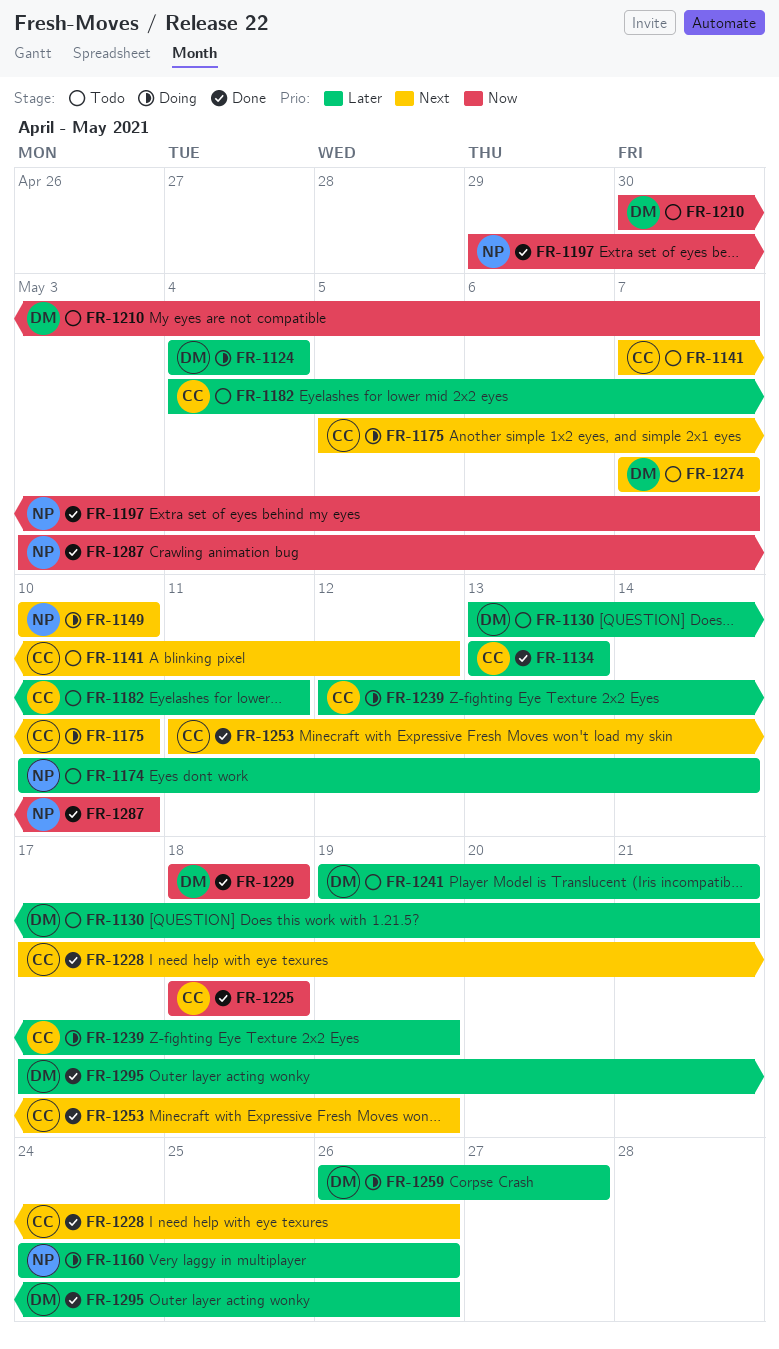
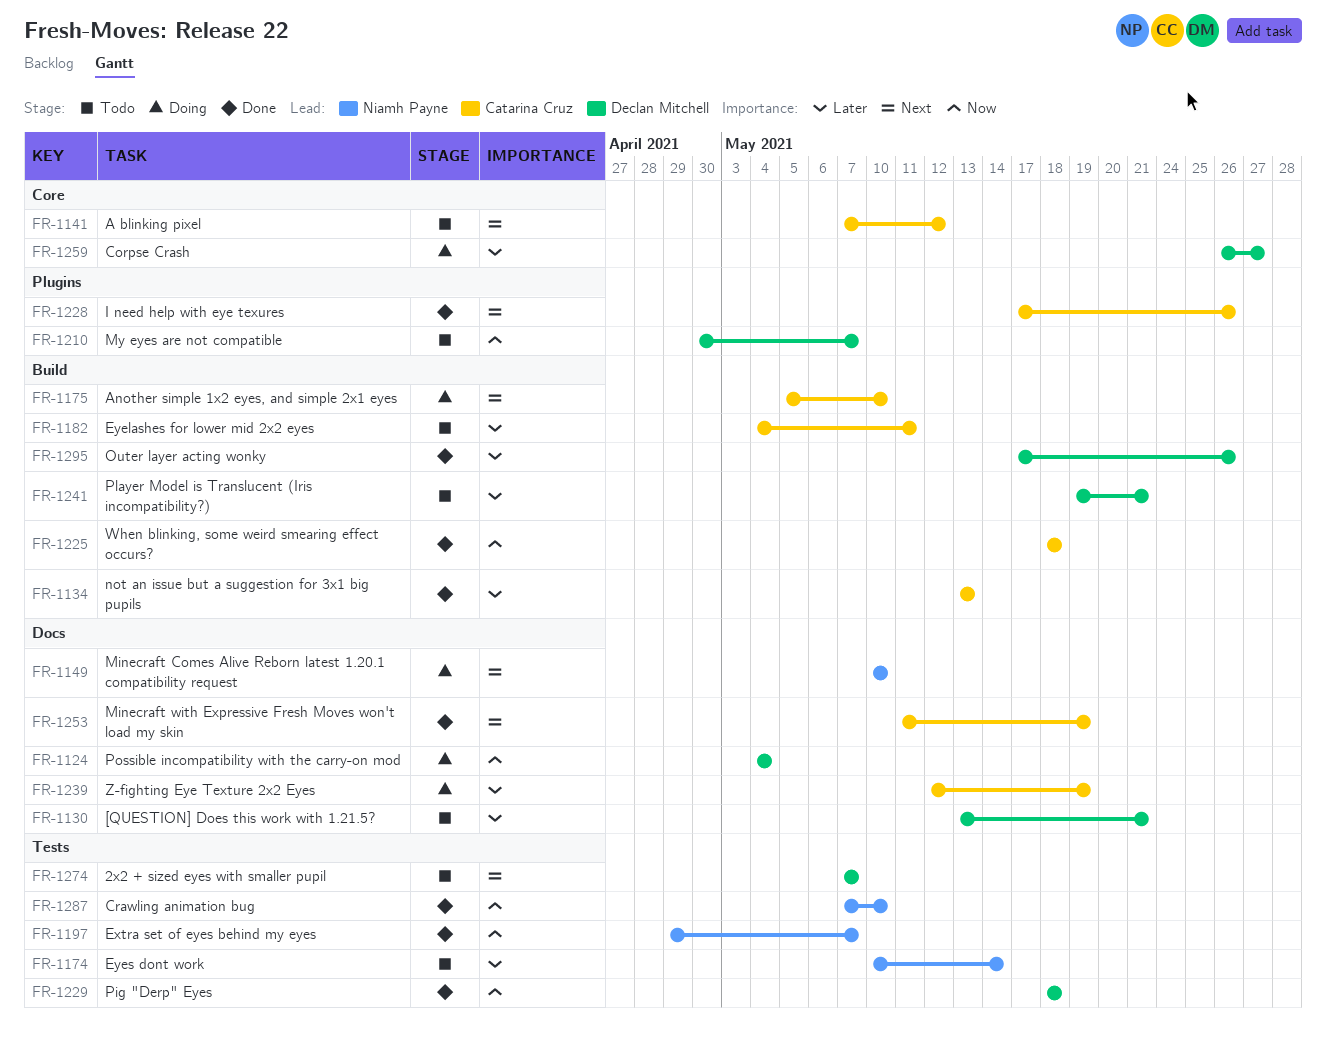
FR-1124, priority: Later -> Now
FR-1160: present -> none
FR-1287, start: May 3 -> May 7

